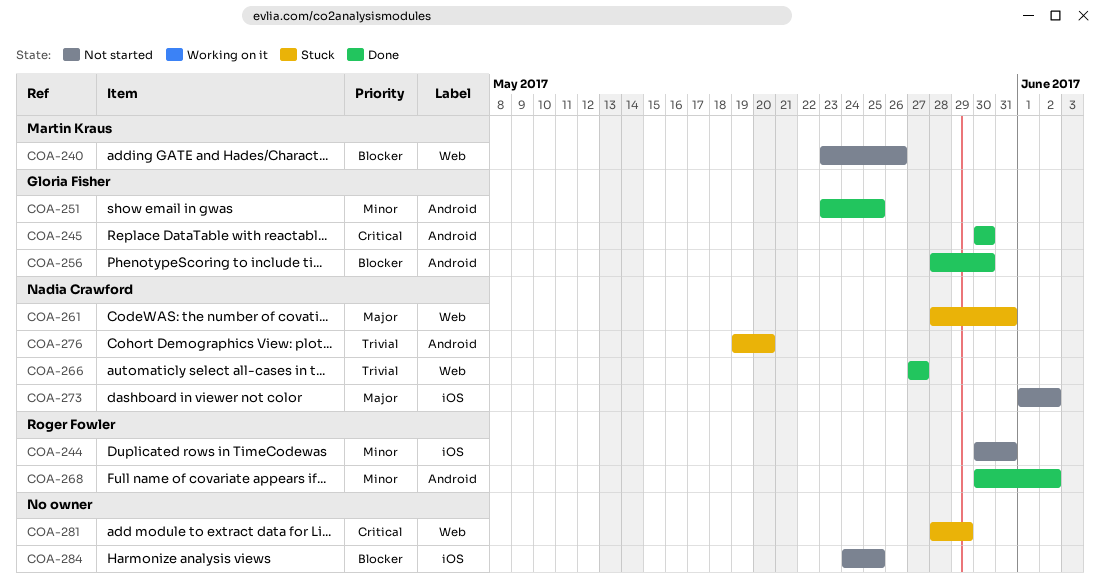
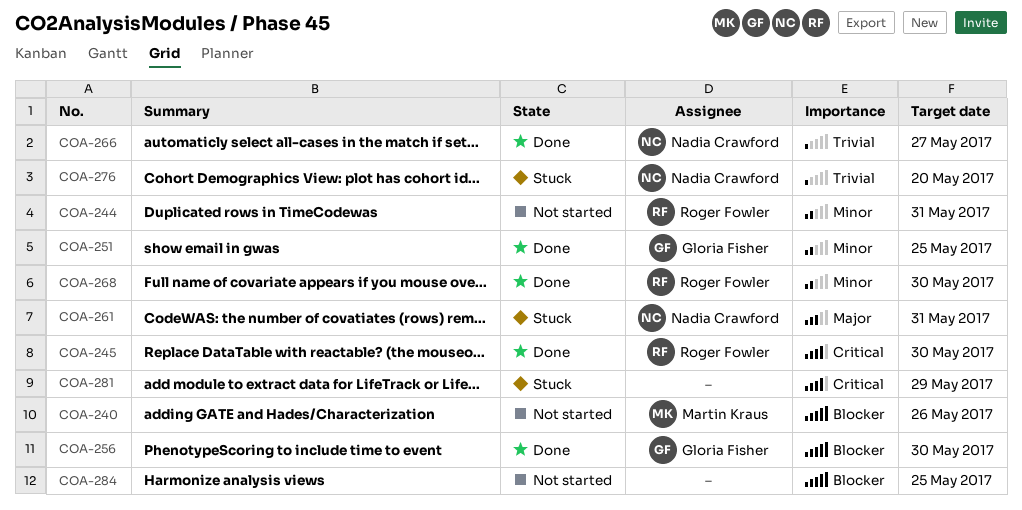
COA-245, owner: Gloria Fisher -> Roger Fowler
COA-268, due: Jun 2 -> May 30
COA-273: present -> none

